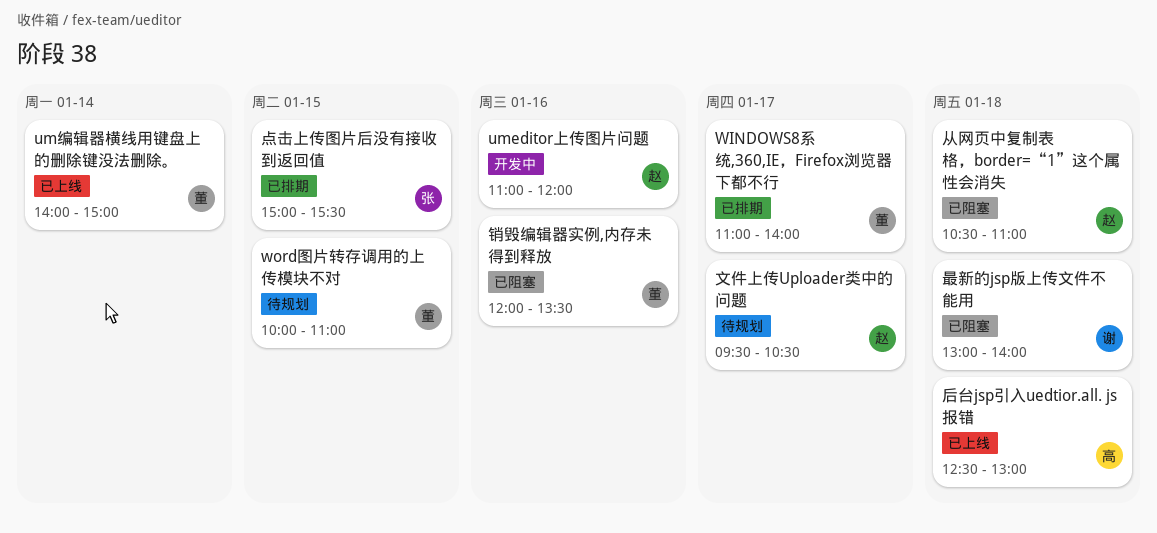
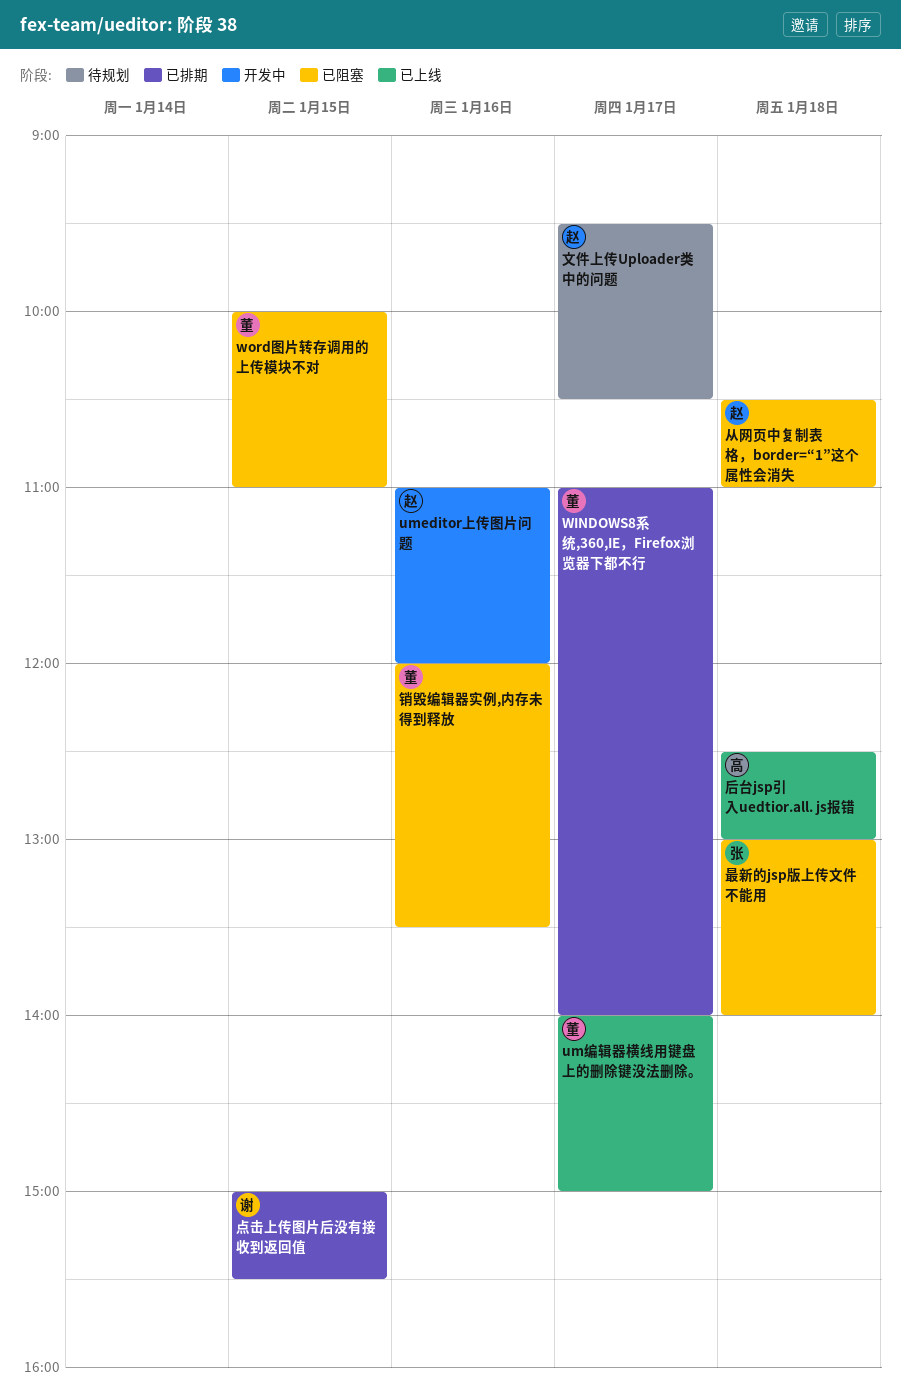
um编辑器横线用键盘上的删除键没法删除。, day: Jan 14 -> Jan 17
word图片转存调用的上传模块不对, status: 待规划 -> 已阻塞
最新的jsp版上传文件不能用, owner: 谢 -> 张
点击上传图片后没有接收到返回值, owner: 张 -> 谢

